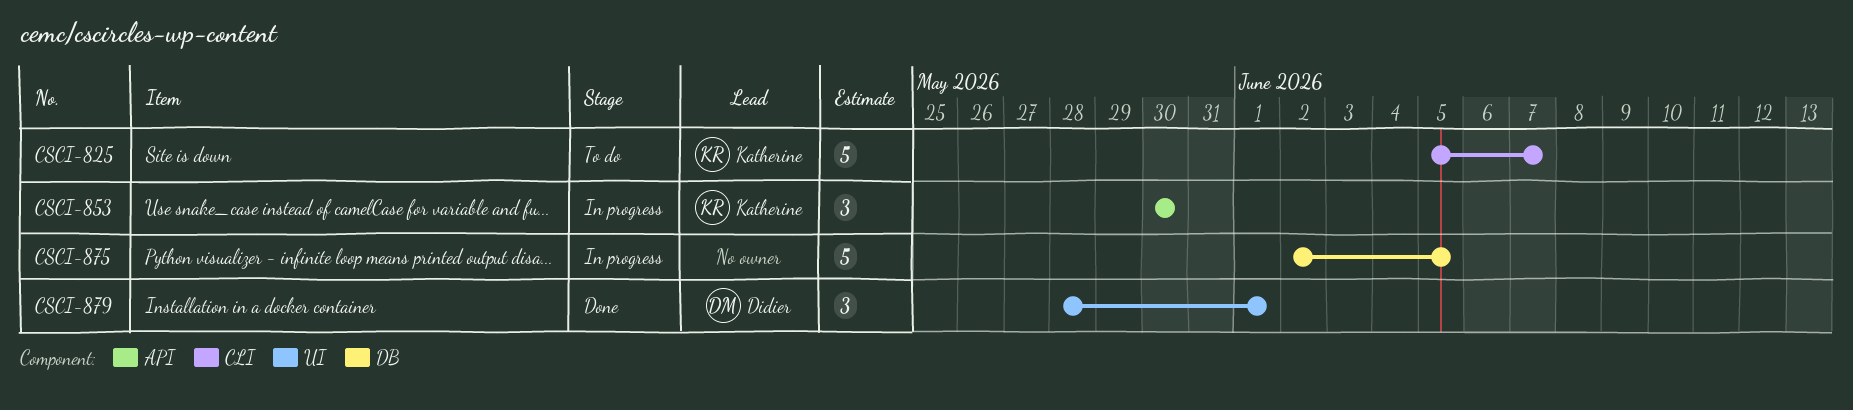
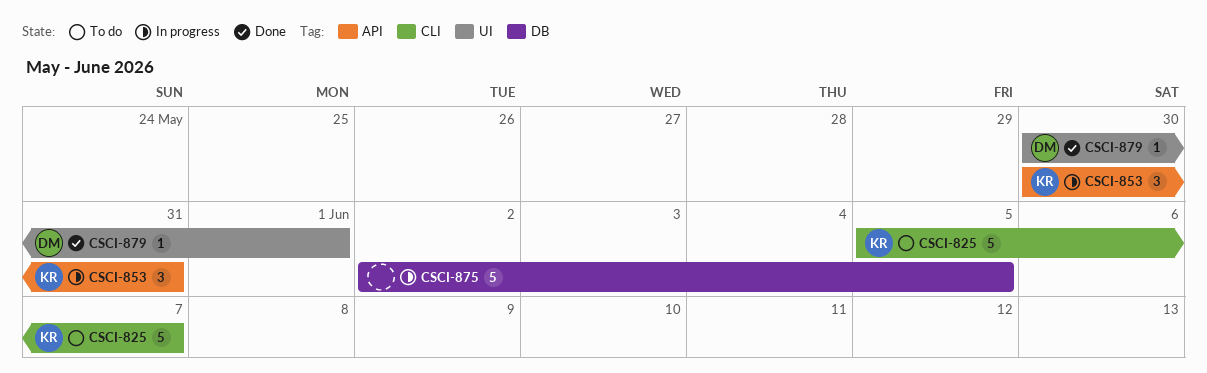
CSCI-853, due: May 30 -> May 31
CSCI-879, estimate: 3 -> 1
CSCI-879, start: May 28 -> May 30

